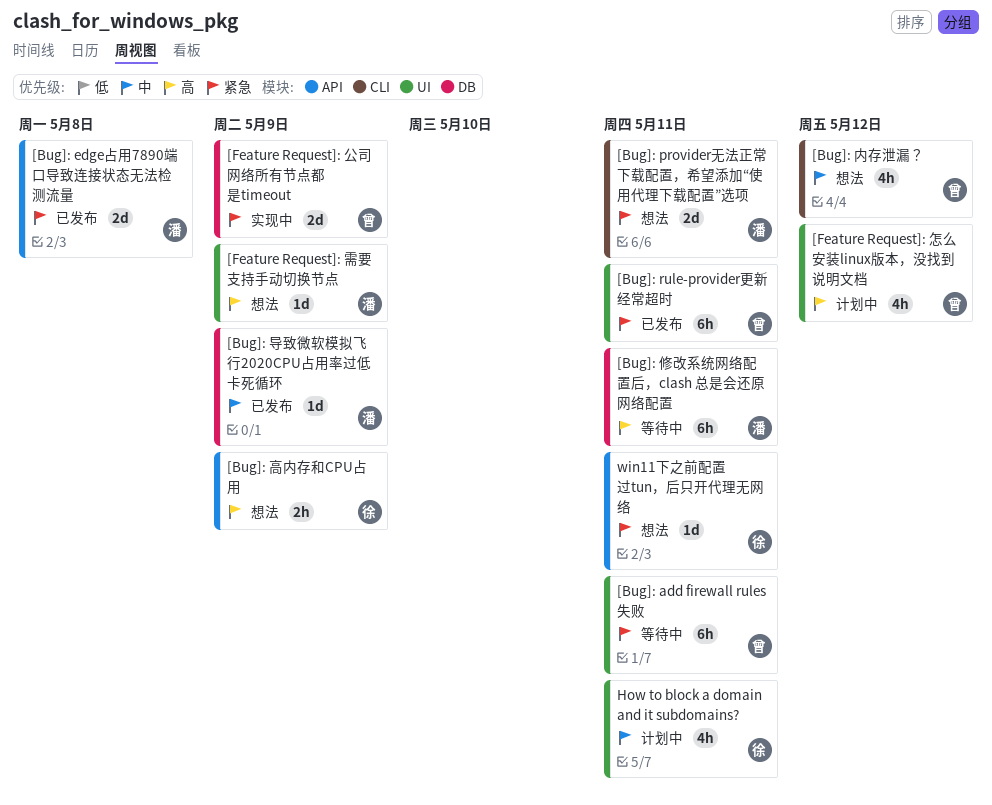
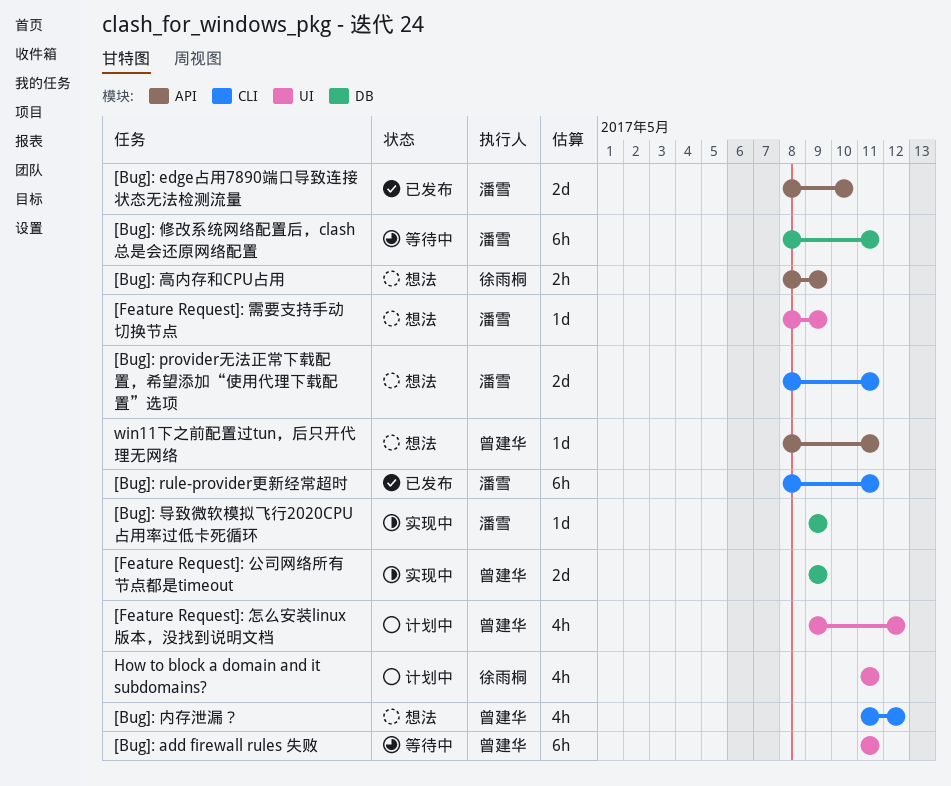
[Bug]: edge占用7890端口导致连接状态无法检测流量, due: May 8 -> May 10
[Bug]: rule-provider更新经常超时, owner: 曾建华 -> 潘雪
[Bug]: rule-provider更新经常超时, label: UI -> CLI
[Bug]: 导致微软模拟飞行2020CPU占用率过低卡死循环, status: 已发布 -> 实现中
win11下之前配置过tun，后只开代理无网络, owner: 徐雨桐 -> 曾建华

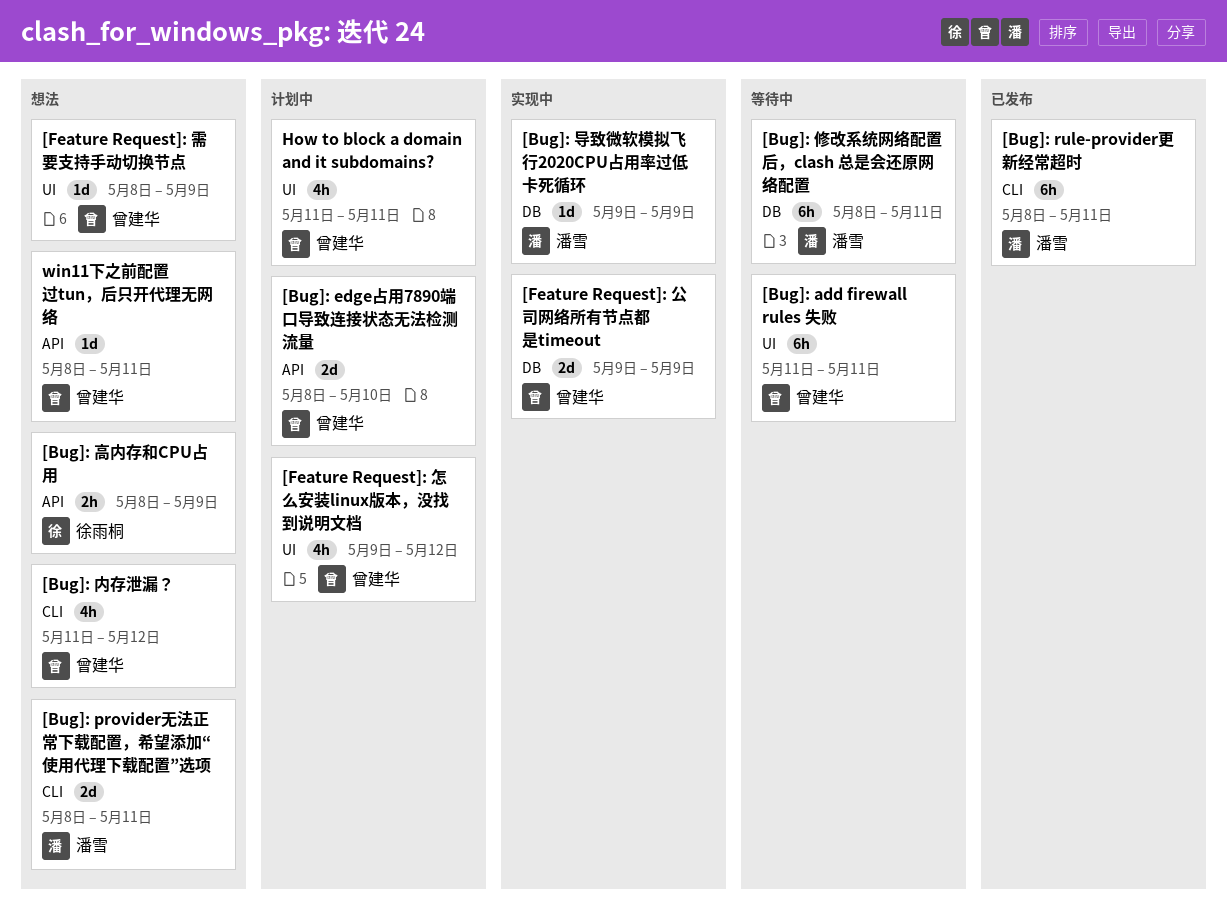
[Bug]: edge占用7890端口导致连接状态无法检测流量, status: 已发布 -> 计划中
[Bug]: edge占用7890端口导致连接状态无法检测流量, owner: 潘雪 -> 曾建华
[Feature Request]: 需要支持手动切换节点, owner: 潘雪 -> 曾建华
How to block a domain and it subdomains?, owner: 徐雨桐 -> 曾建华

